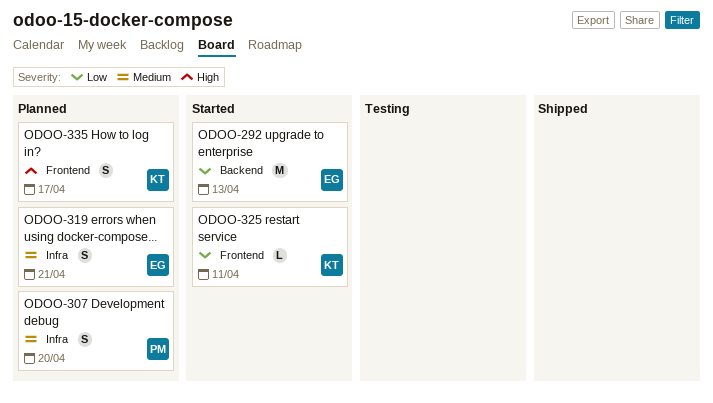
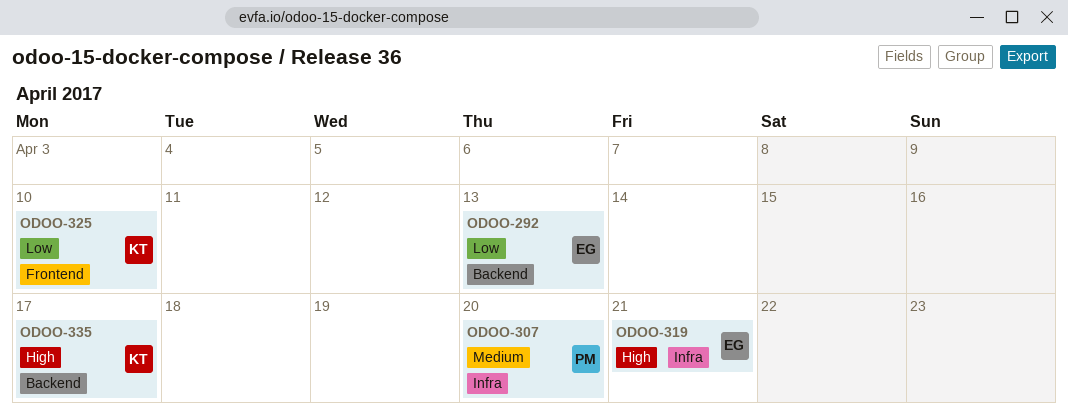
ODOO-319, priority: Medium -> High
ODOO-325, due: Apr 11 -> Apr 10
ODOO-335, label: Frontend -> Backend

